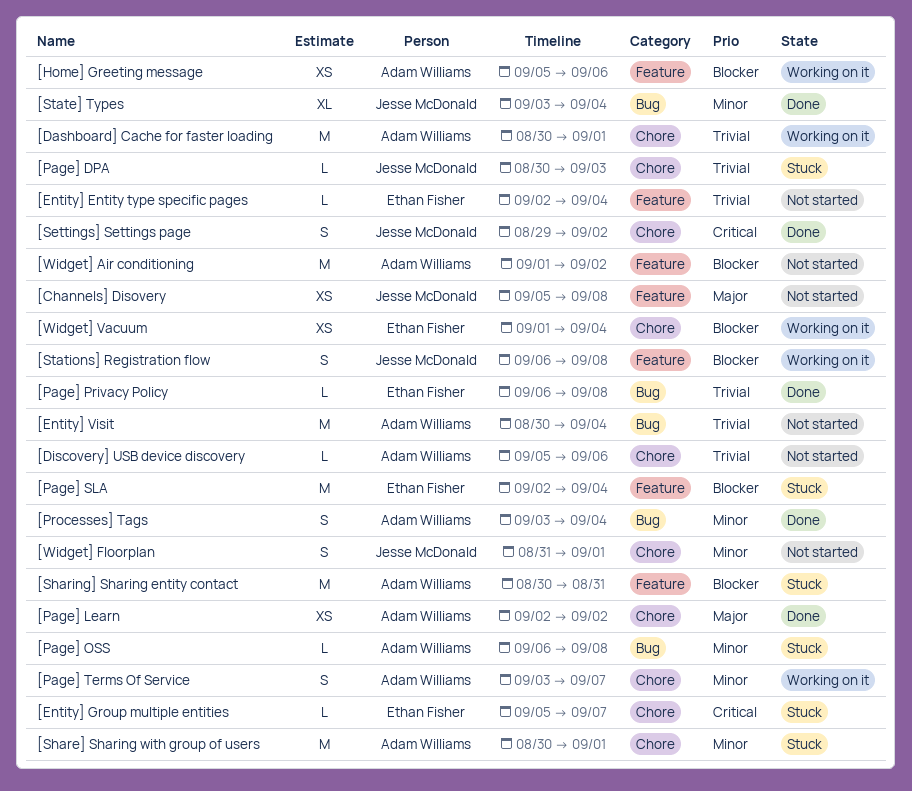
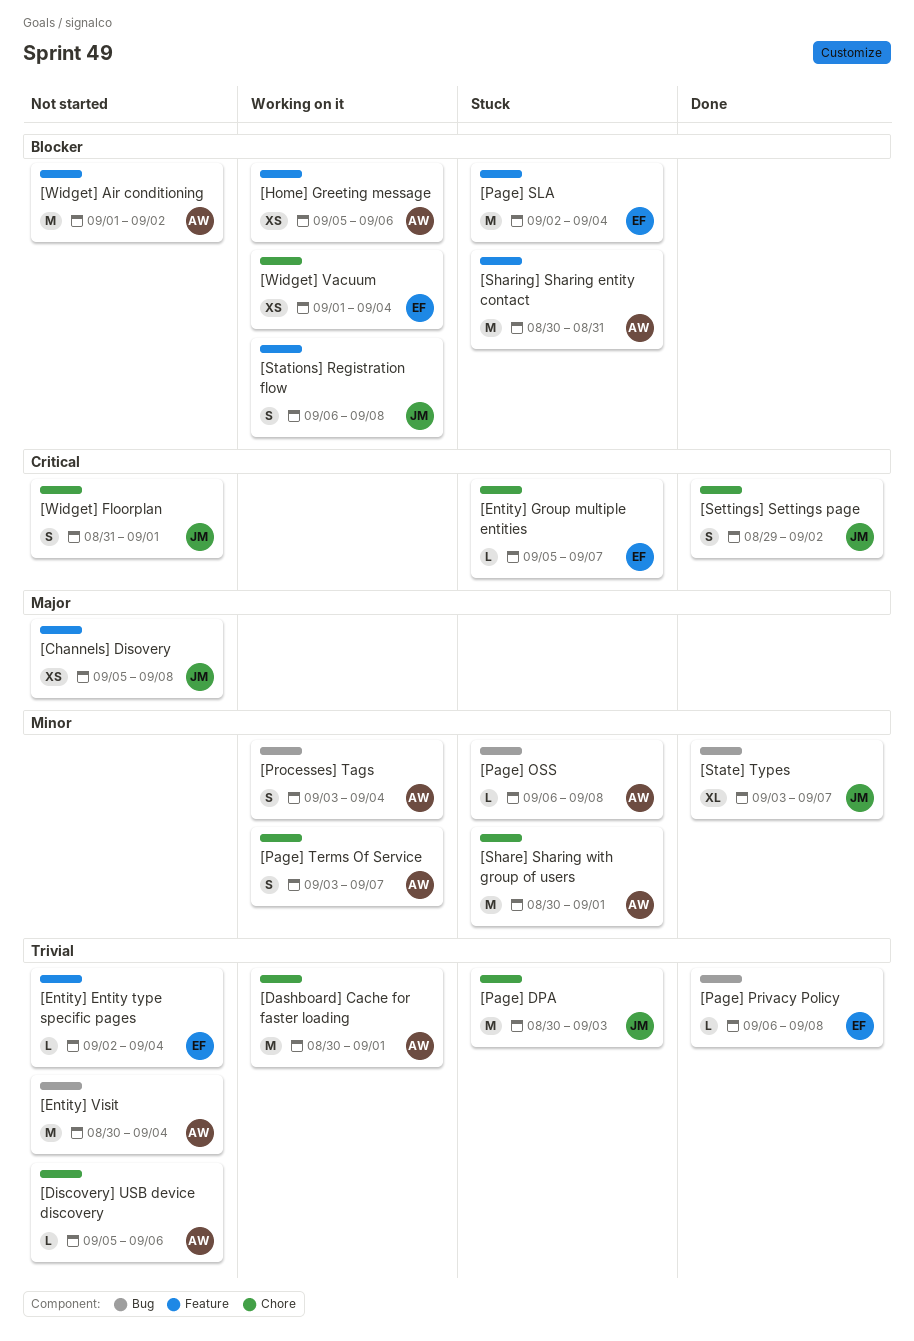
[Page] DPA, estimate: L -> M
[Page] Learn: present -> none
[Processes] Tags, status: Done -> Working on it
[State] Types, due: Sep 4 -> Sep 7
[Widget] Floorplan, priority: Minor -> Critical

